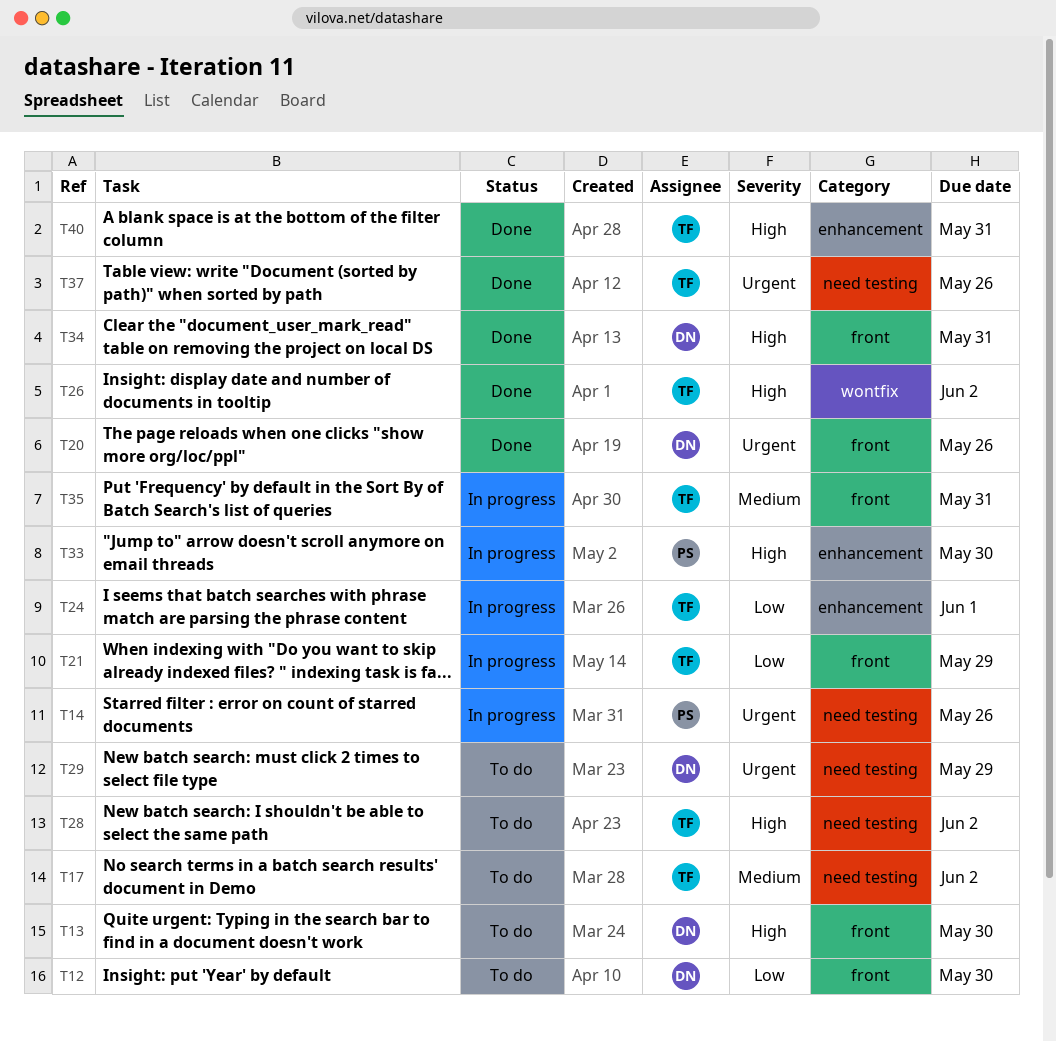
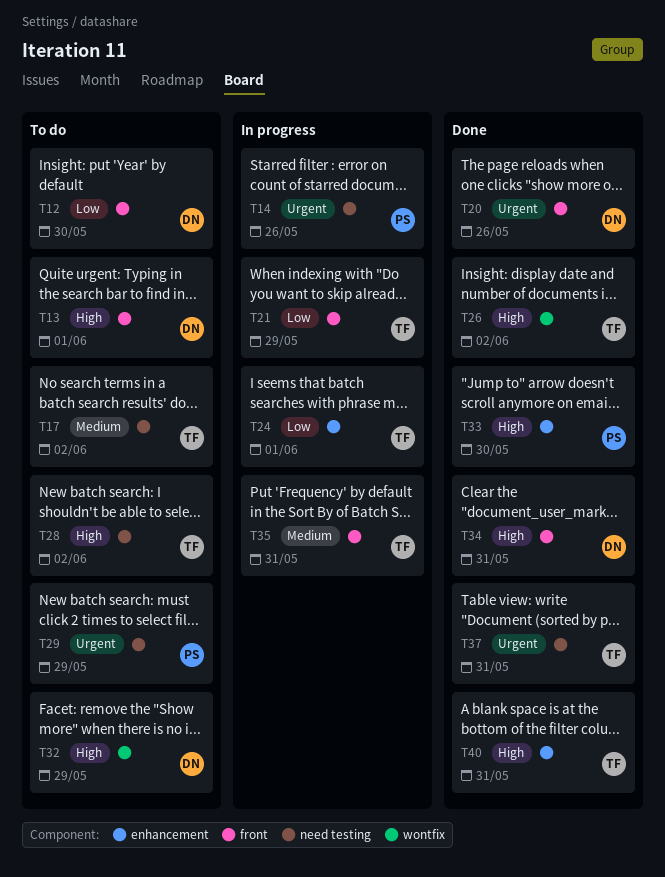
T13, due: May 30 -> Jun 1
T29, owner: DN -> PS
T32: none -> present
T33, status: In progress -> Done
T37, due: May 26 -> May 31

